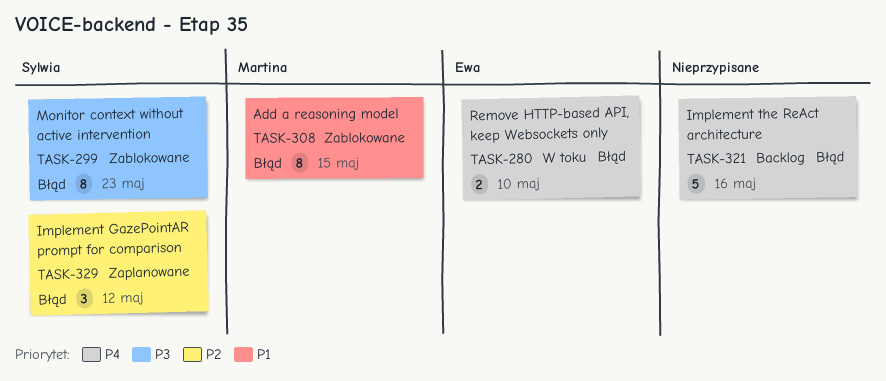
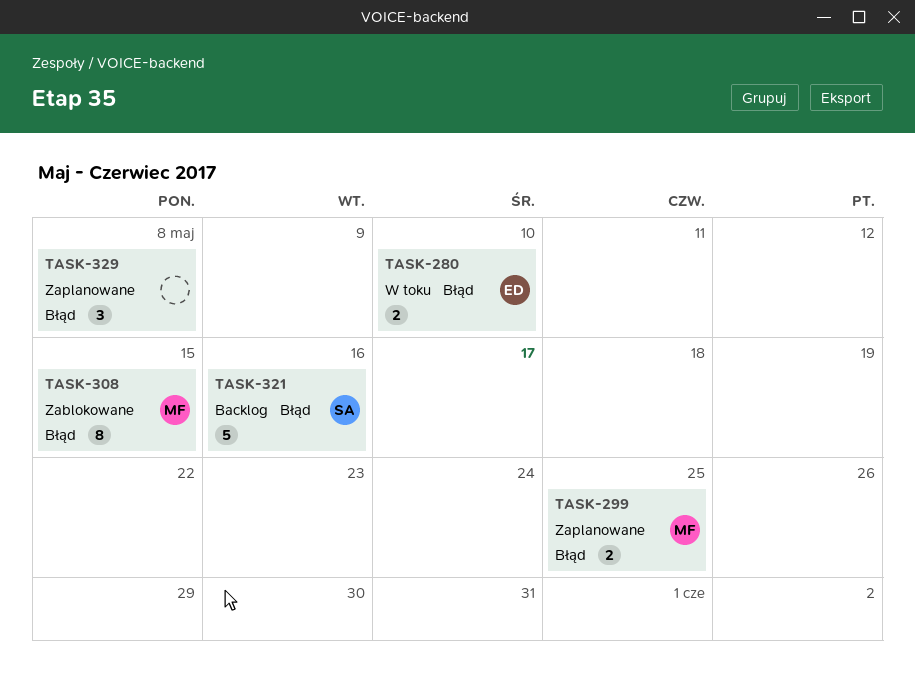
TASK-299, status: Zablokowane -> Zaplanowane
TASK-299, owner: Sylwia -> Martina
TASK-299, estimate: 8 -> 2
TASK-299, due: May 23 -> May 25
TASK-321, owner: none -> Sylwia
TASK-329, owner: Sylwia -> none
TASK-329, due: May 12 -> May 8

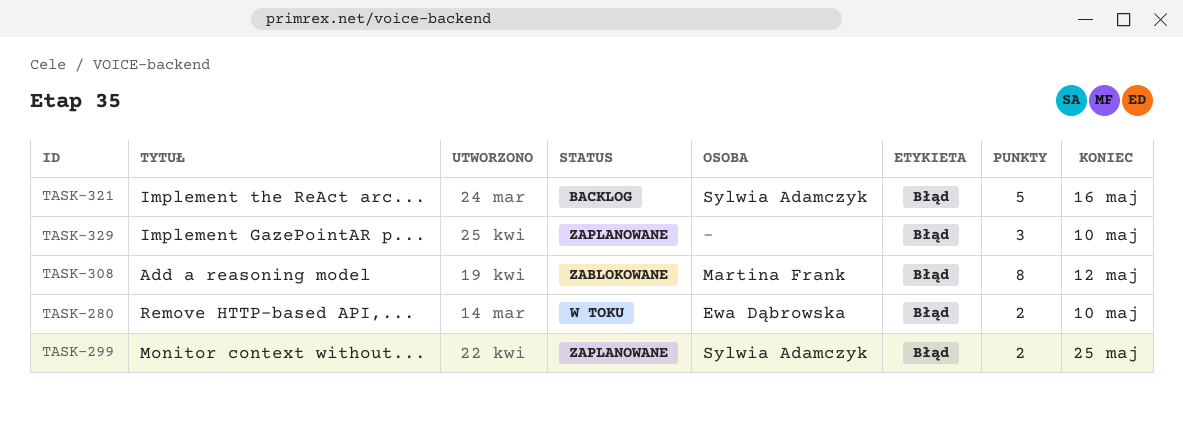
TASK-299, owner: Martina Frank -> Sylwia Adamczyk
TASK-308, due: May 15 -> May 12
TASK-329, due: May 8 -> May 10

